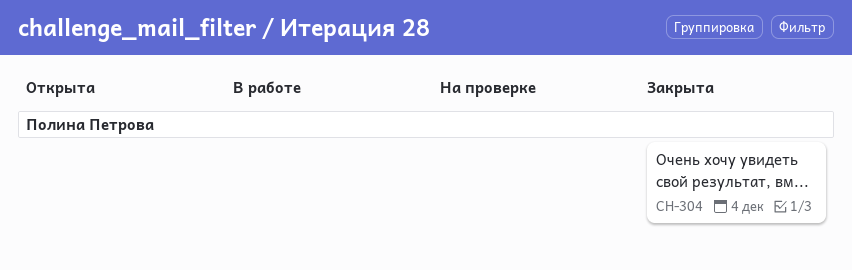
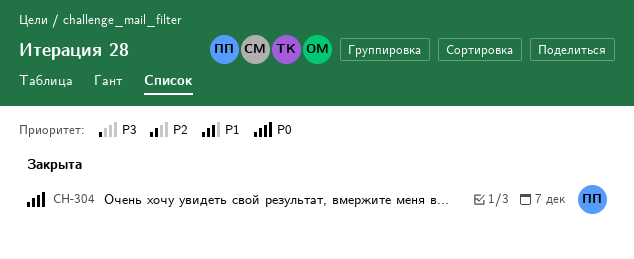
CH-304, due: Dec 4 -> Dec 7

